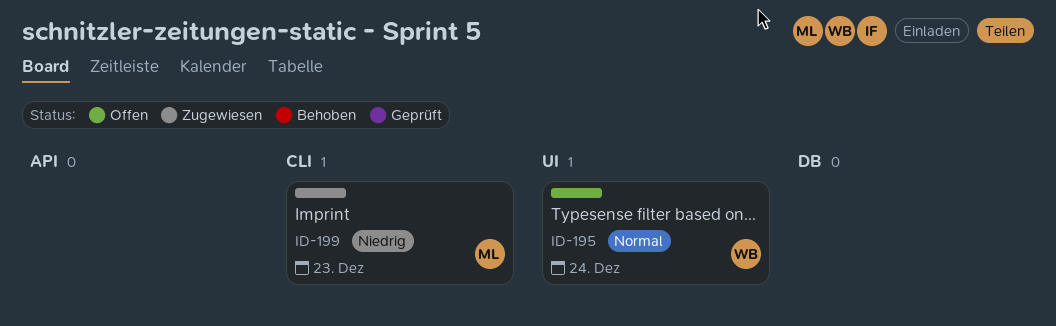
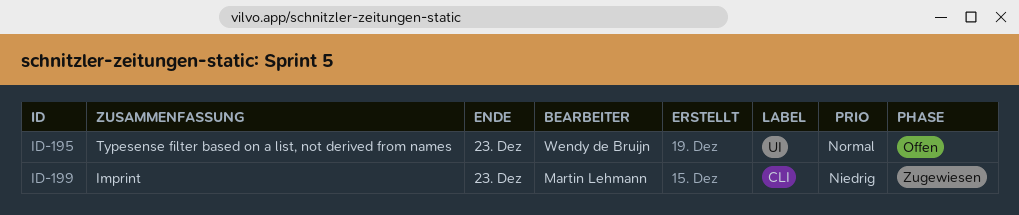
ID-195, due: Dec 24 -> Dec 23

